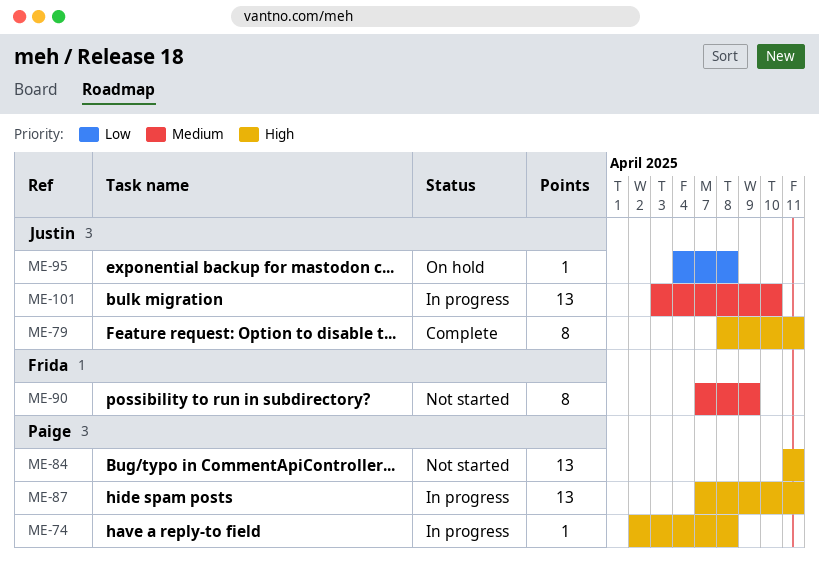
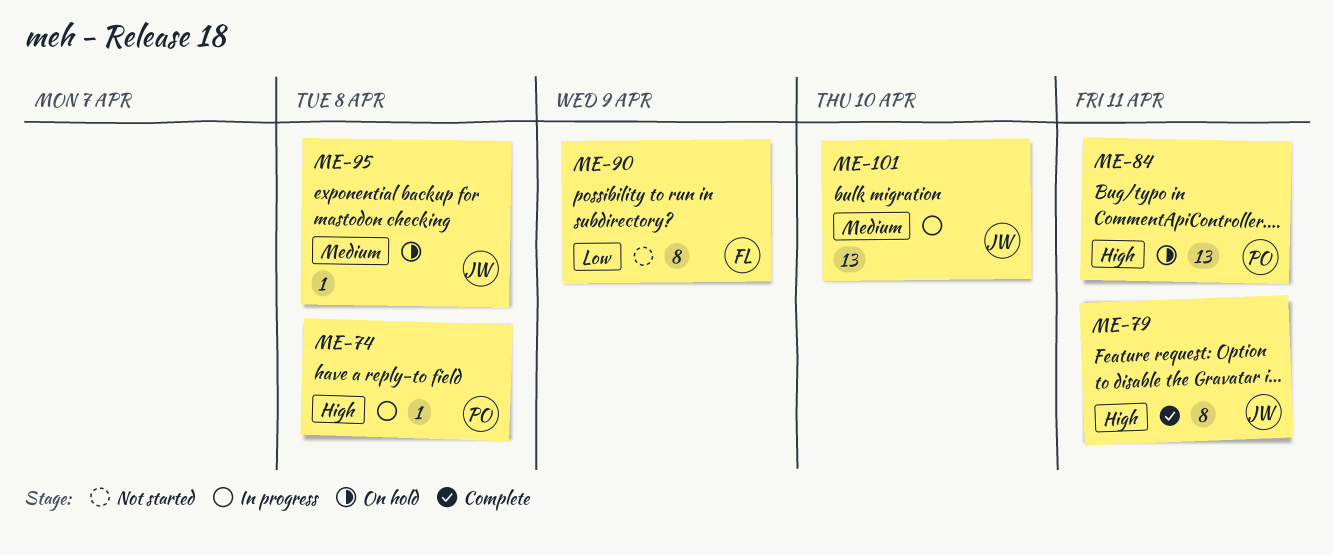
ME-84, status: Not started -> On hold
ME-87: present -> none
ME-90, priority: Medium -> Low
ME-95, priority: Low -> Medium

